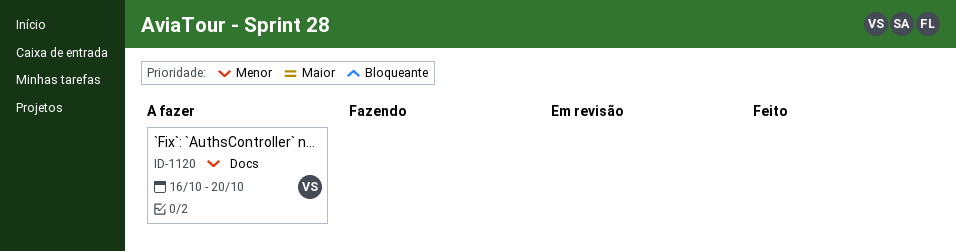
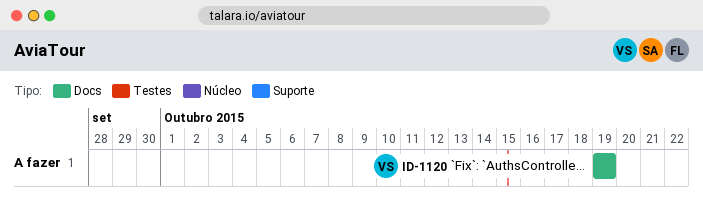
ID-1120, start: Oct 16 -> Oct 19
ID-1120, due: Oct 20 -> Oct 19

